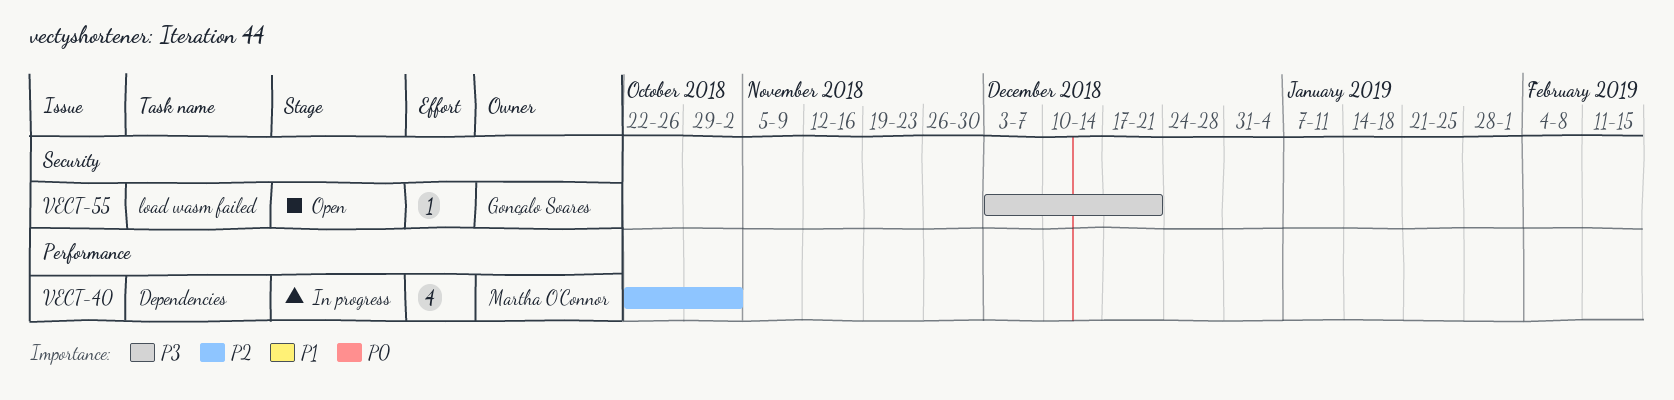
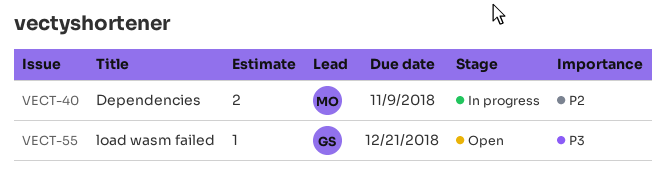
VECT-40, estimate: 4 -> 2
VECT-40, due: Nov 2 -> Nov 9

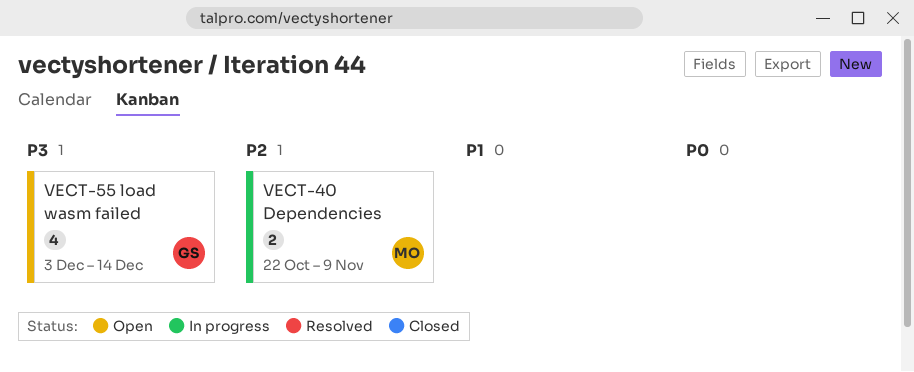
VECT-55, estimate: 1 -> 4
VECT-55, due: Dec 21 -> Dec 14

